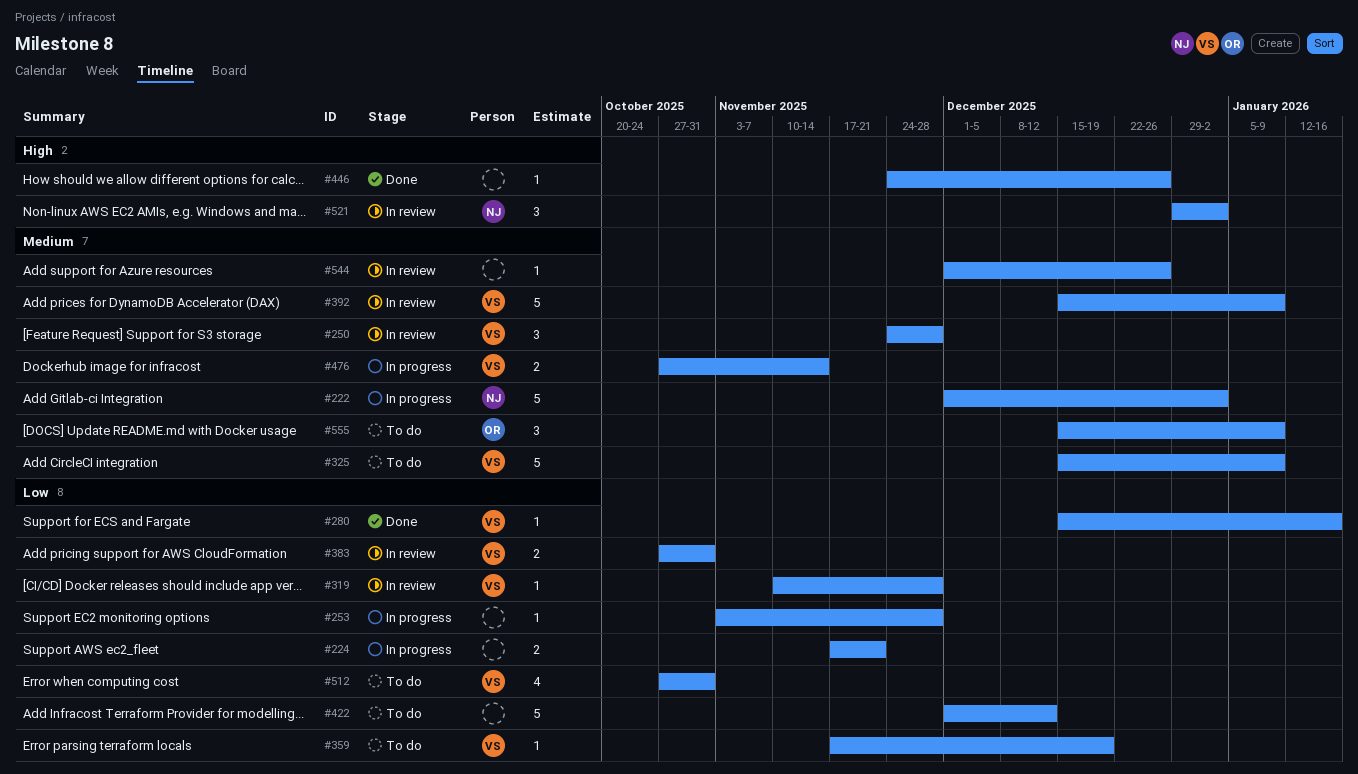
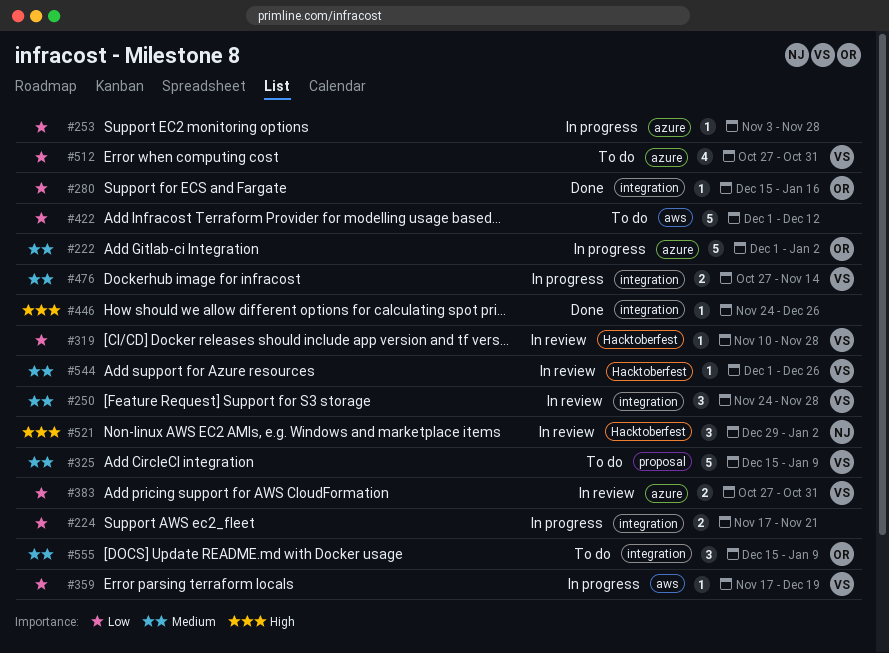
#222, owner: NJ -> OR
#280, owner: VS -> OR
#359, status: To do -> In progress
#392: present -> none
#544, owner: none -> VS

